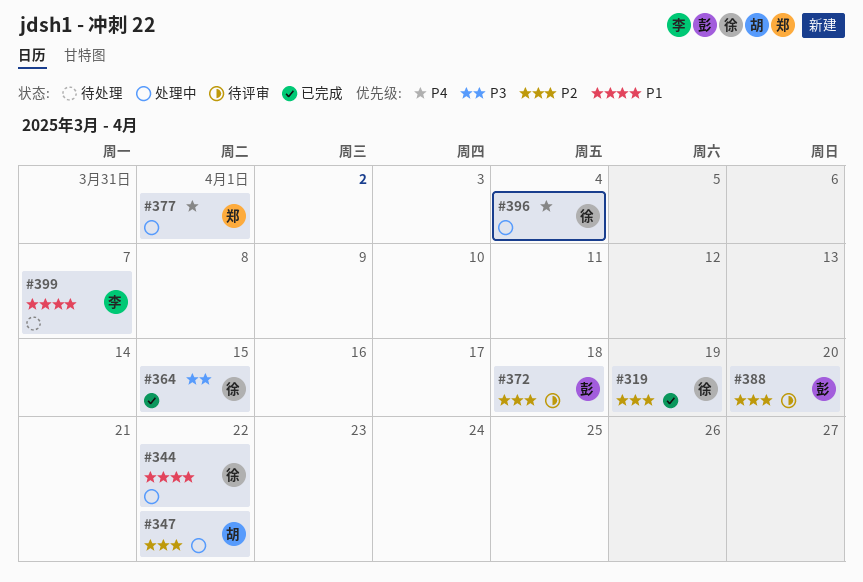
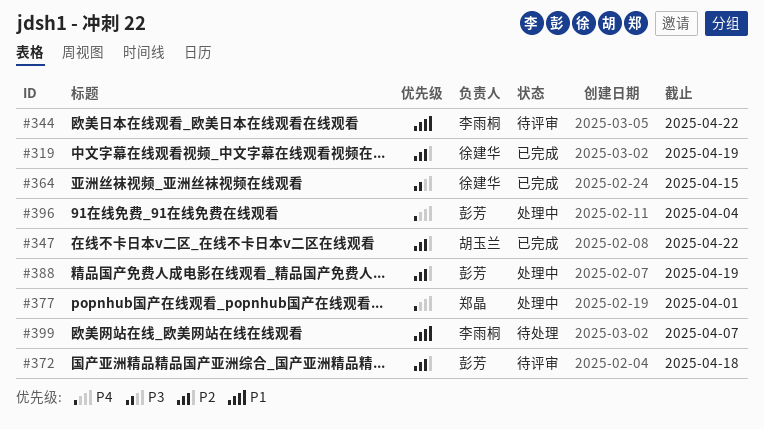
#344, status: 处理中 -> 待评审
#344, owner: 徐建华 -> 李雨桐
#347, status: 处理中 -> 已完成
#388, status: 待评审 -> 处理中
#388, due: Apr 20 -> Apr 19
#396, owner: 徐建华 -> 彭芳

